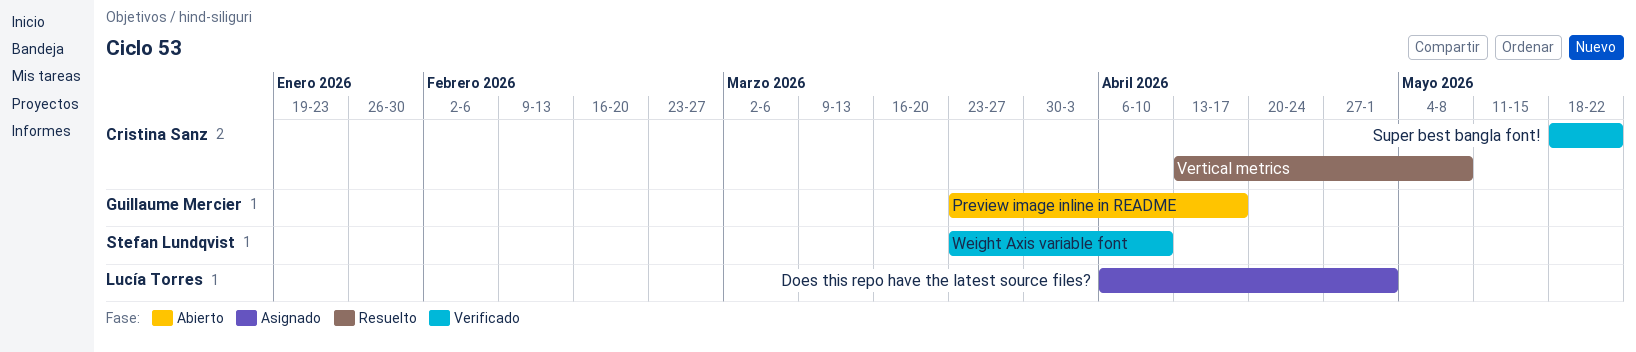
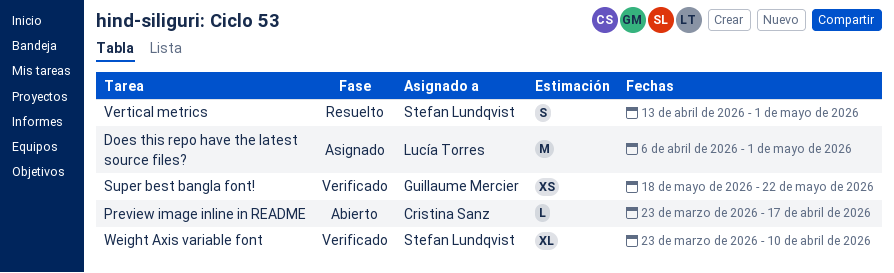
Preview image inline in README, owner: Guillaume Mercier -> Cristina Sanz
Super best bangla font!, owner: Cristina Sanz -> Guillaume Mercier
Vertical metrics, owner: Cristina Sanz -> Stefan Lundqvist
Vertical metrics, due: May 8 -> May 1

